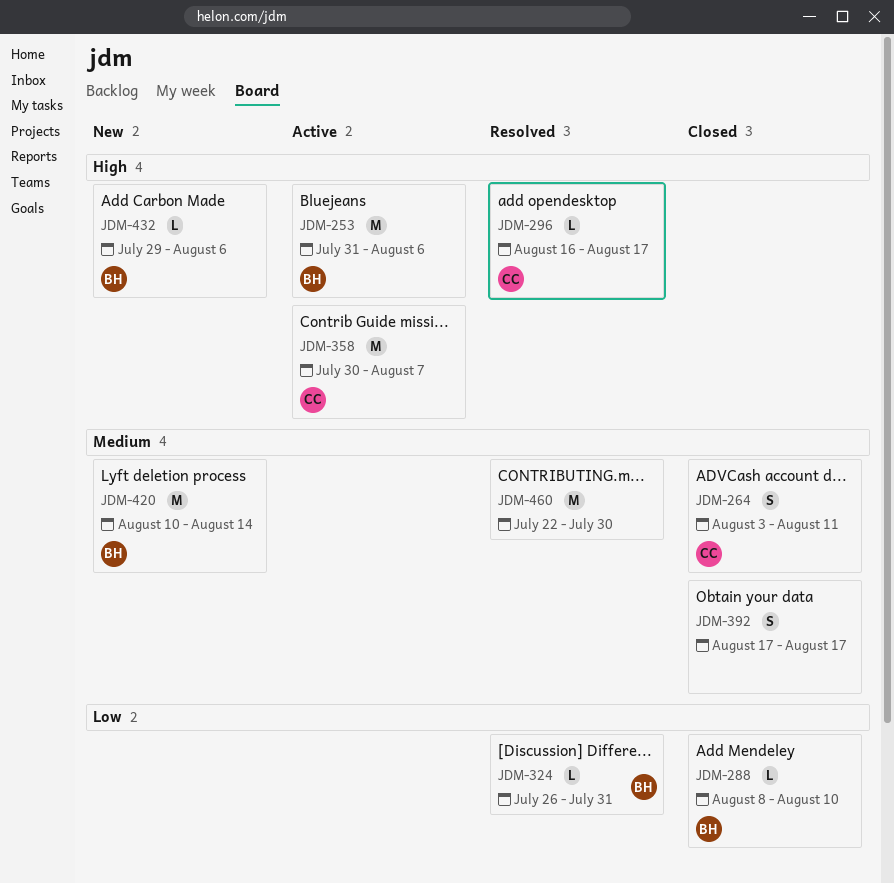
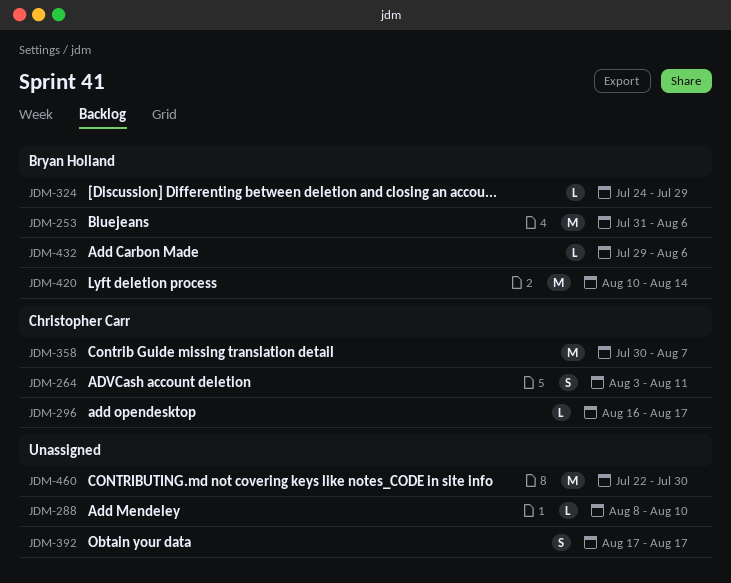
JDM-288, owner: Bryan Holland -> none
JDM-324, start: Jul 26 -> Jul 24
JDM-324, due: Jul 31 -> Jul 29

